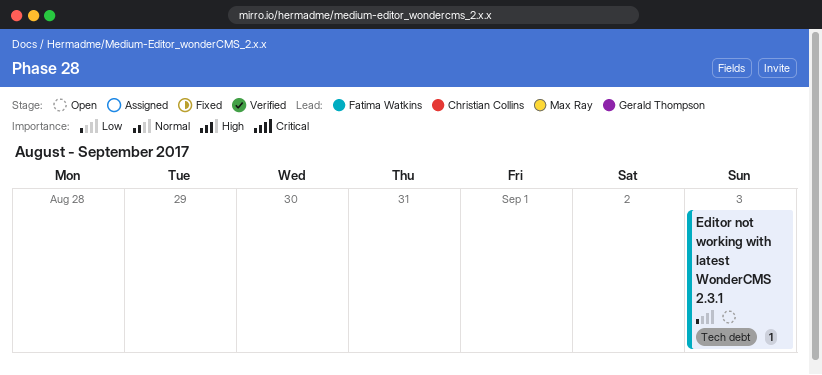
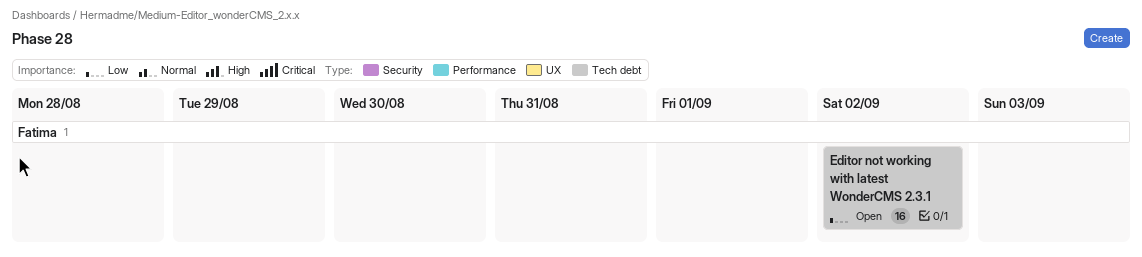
Editor not working with latest WonderCMS 2.3.1, estimate: 1 -> 16
Editor not working with latest WonderCMS 2.3.1, due: Sep 3 -> Sep 2

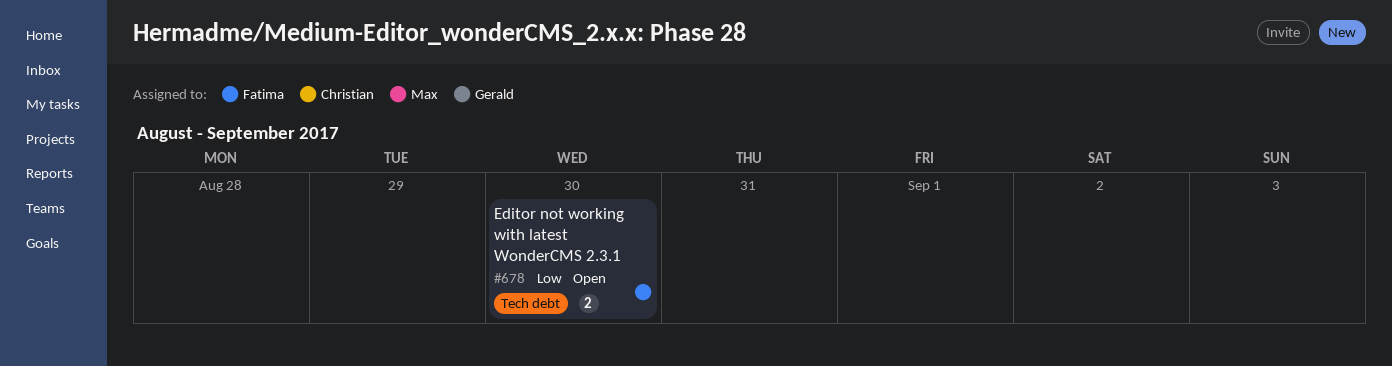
Editor not working with latest WonderCMS 2.3.1, estimate: 16 -> 2
Editor not working with latest WonderCMS 2.3.1, due: Sep 2 -> Aug 30

